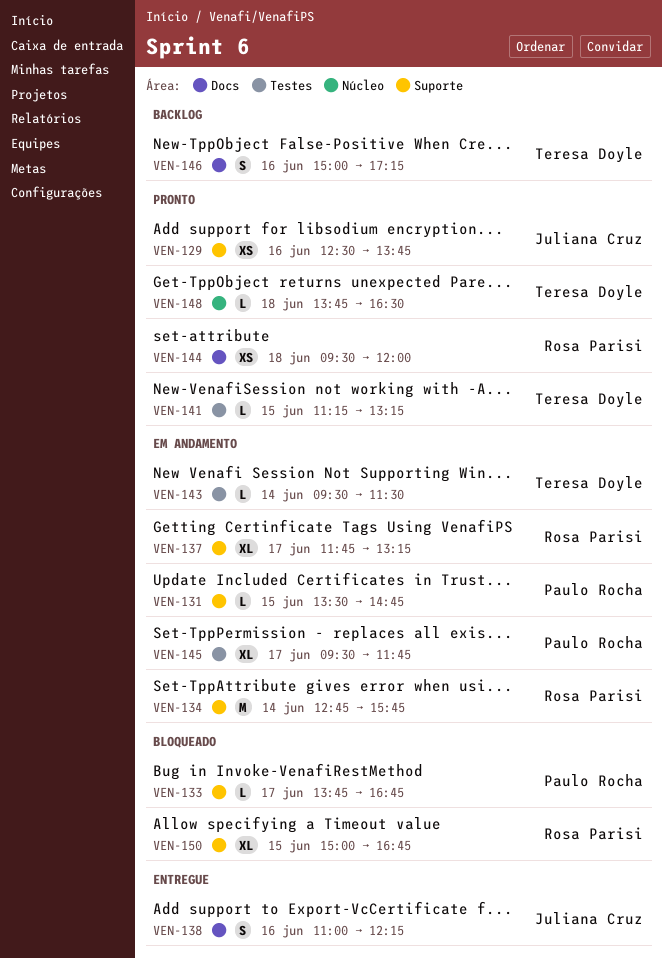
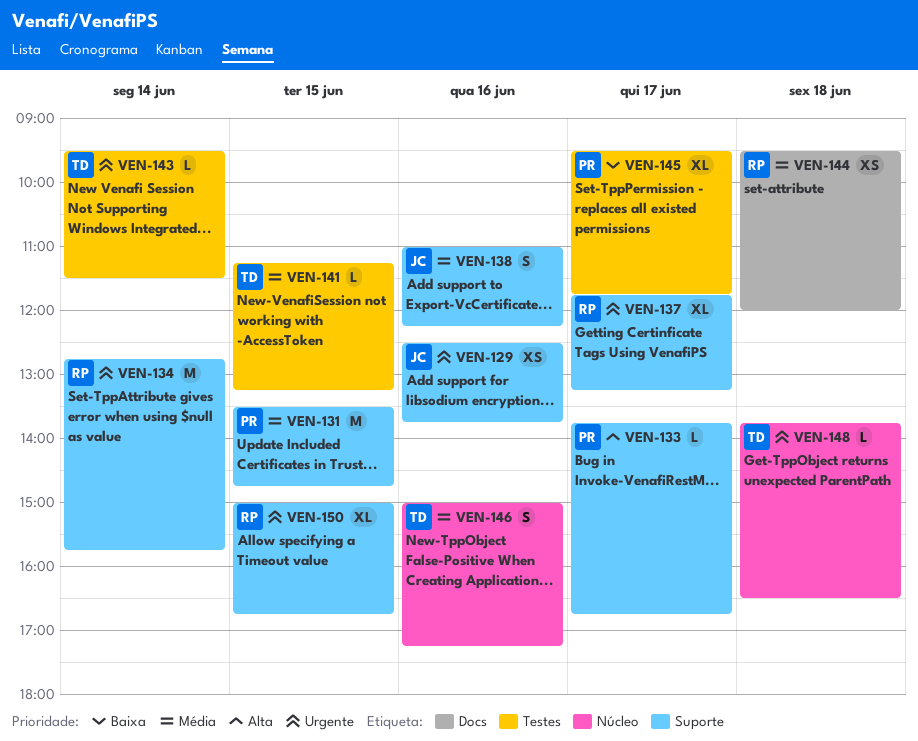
VEN-131, estimate: L -> M
VEN-138, label: Docs -> Suporte
VEN-146, label: Docs -> Núcleo

